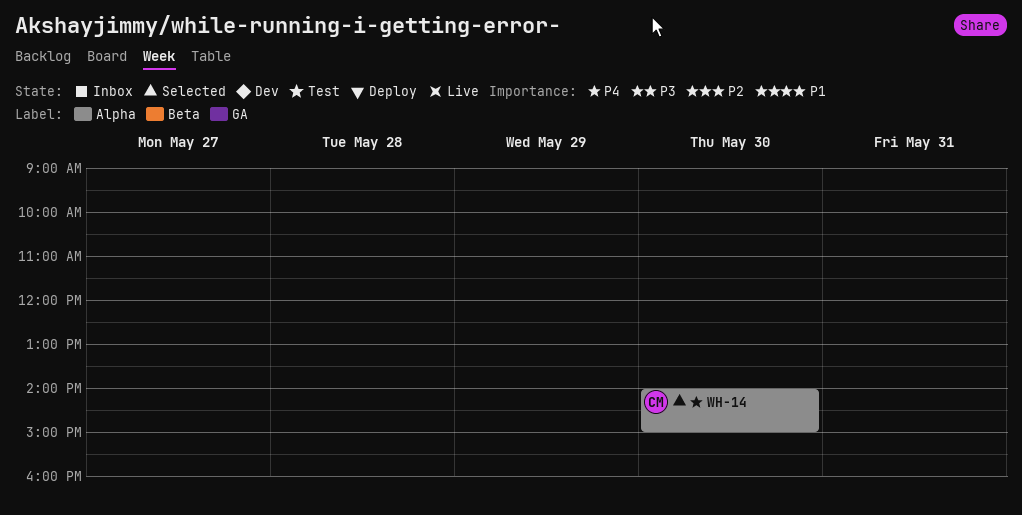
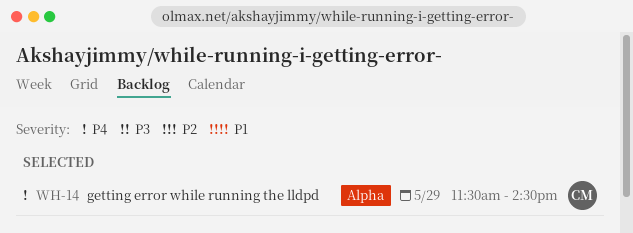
WH-14, day: May 30 -> May 29
WH-14, begins: 14:00 -> 11:30
WH-14, ends: 15:00 -> 14:30

